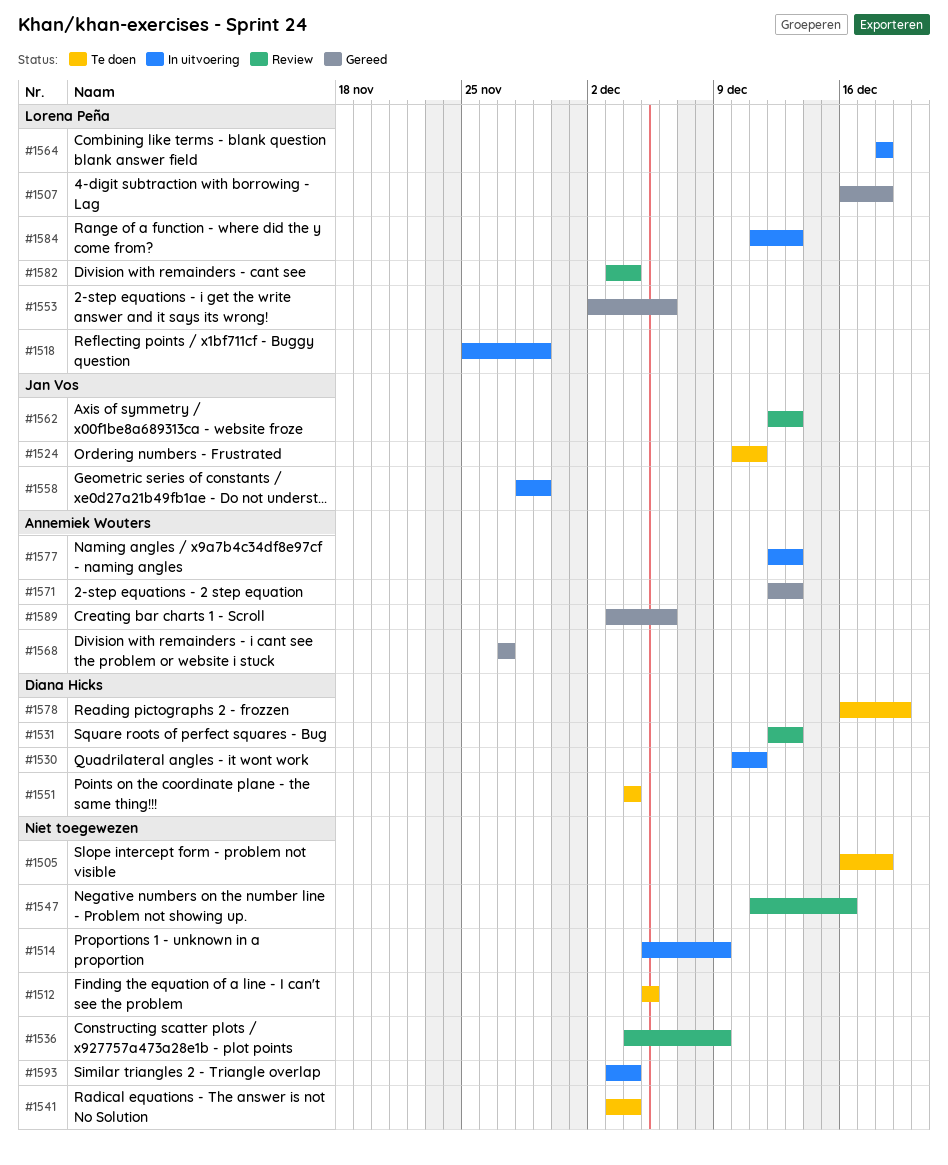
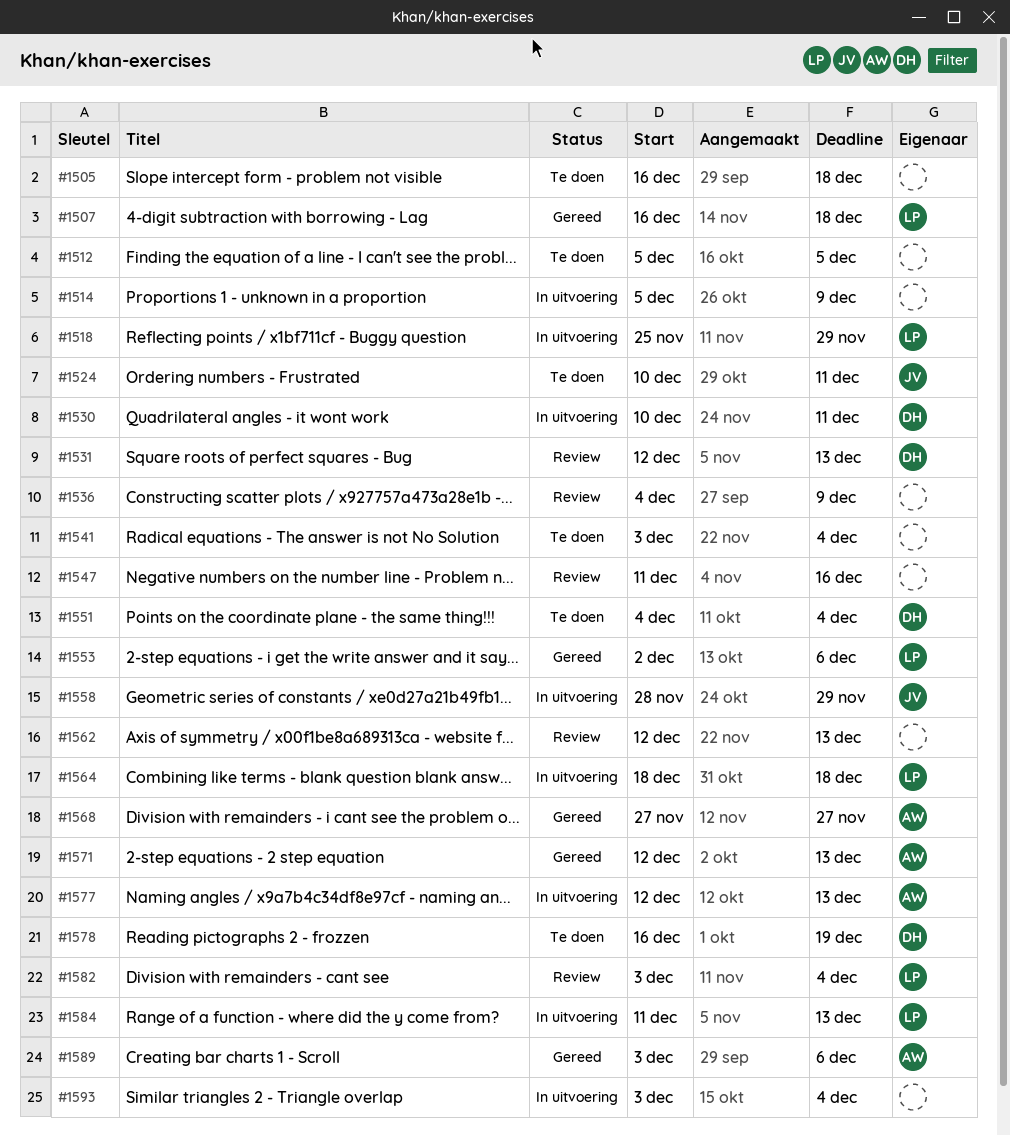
#1562, owner: Jan Vos -> none

